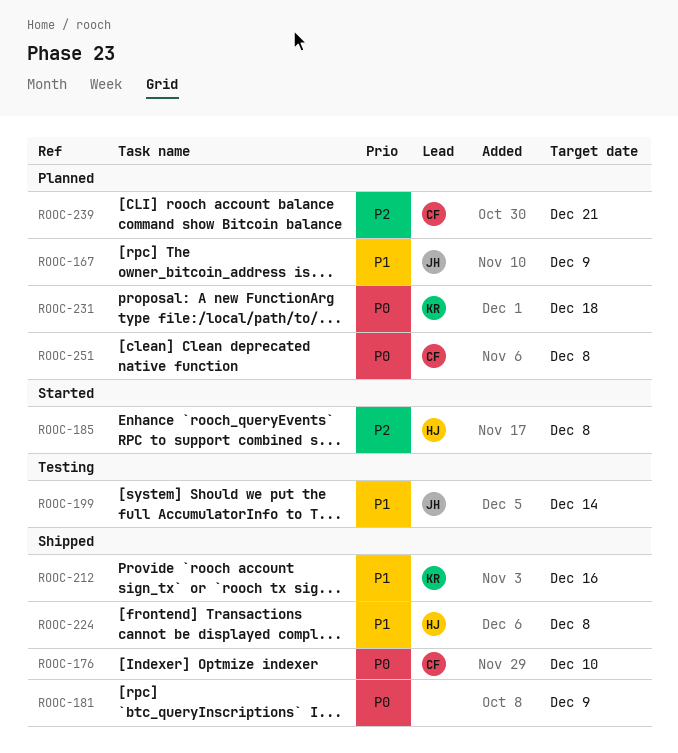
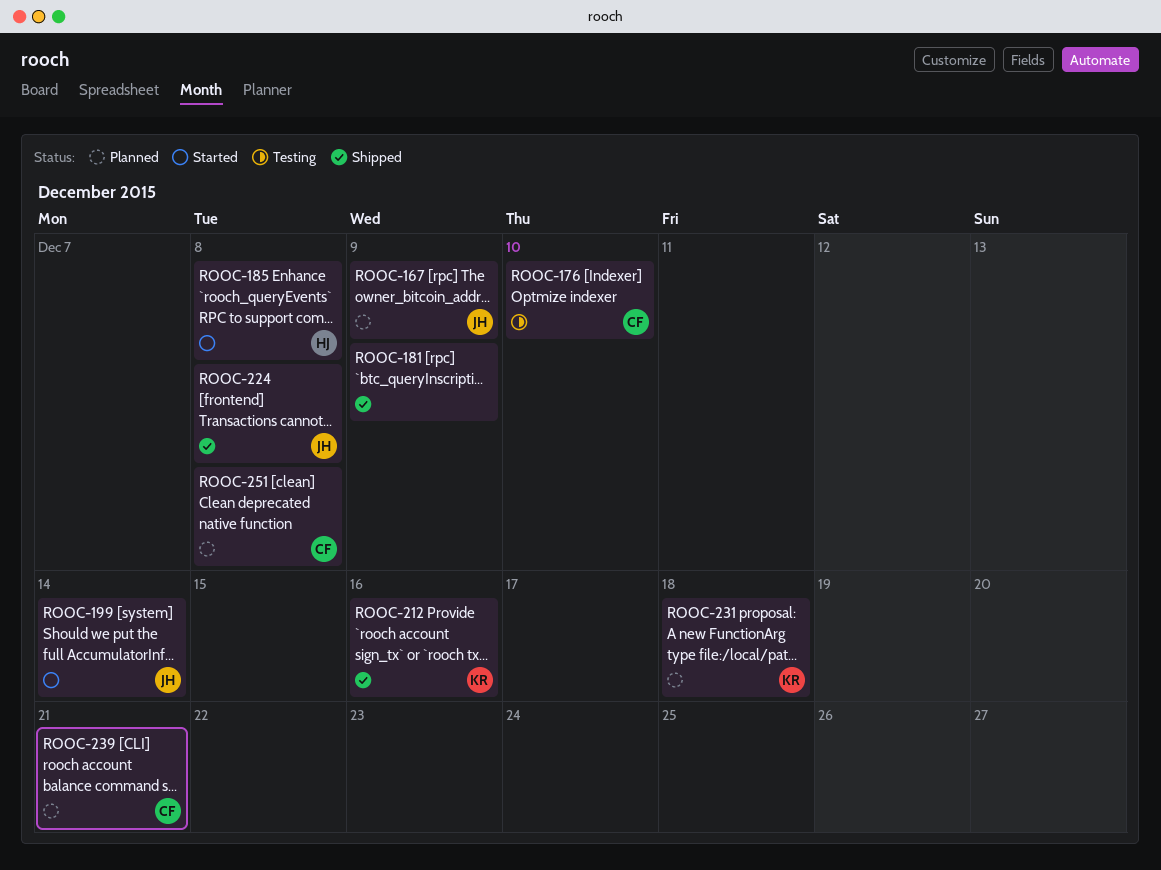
ROOC-176, status: Shipped -> Testing
ROOC-199, status: Testing -> Started
ROOC-224, owner: HJ -> JH

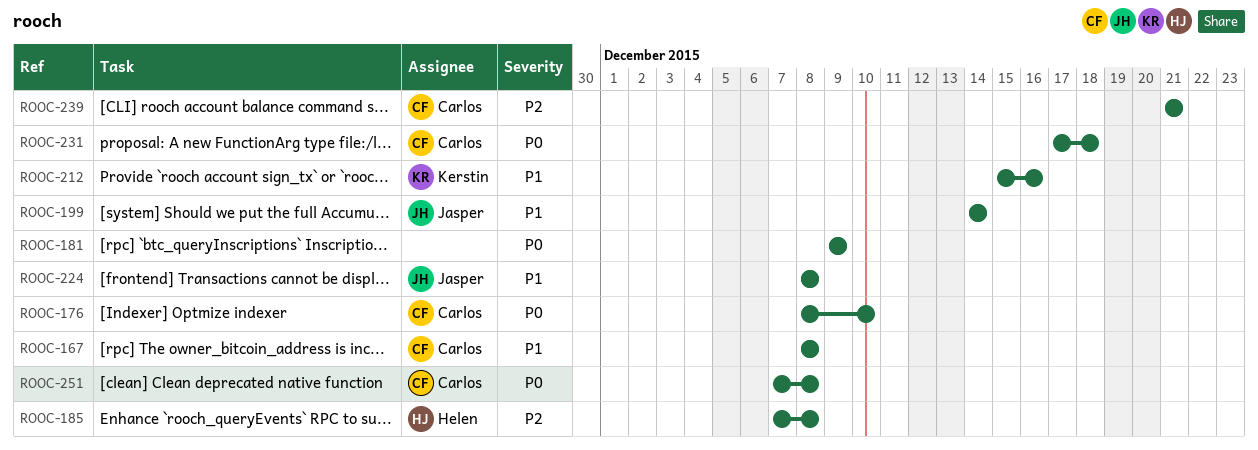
ROOC-167, owner: Jasper -> Carlos
ROOC-167, due: Dec 9 -> Dec 8
ROOC-231, owner: Kerstin -> Carlos

